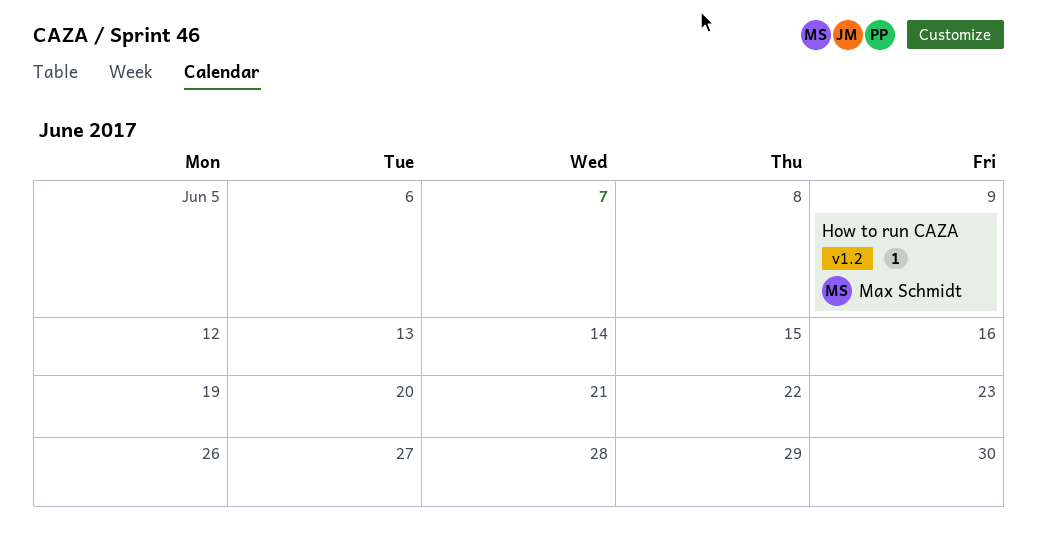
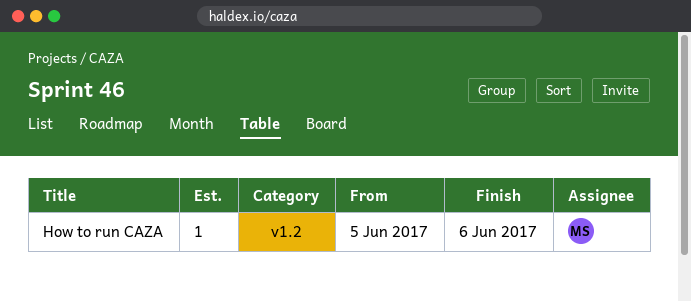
How to run CAZA, due: Jun 9 -> Jun 6

